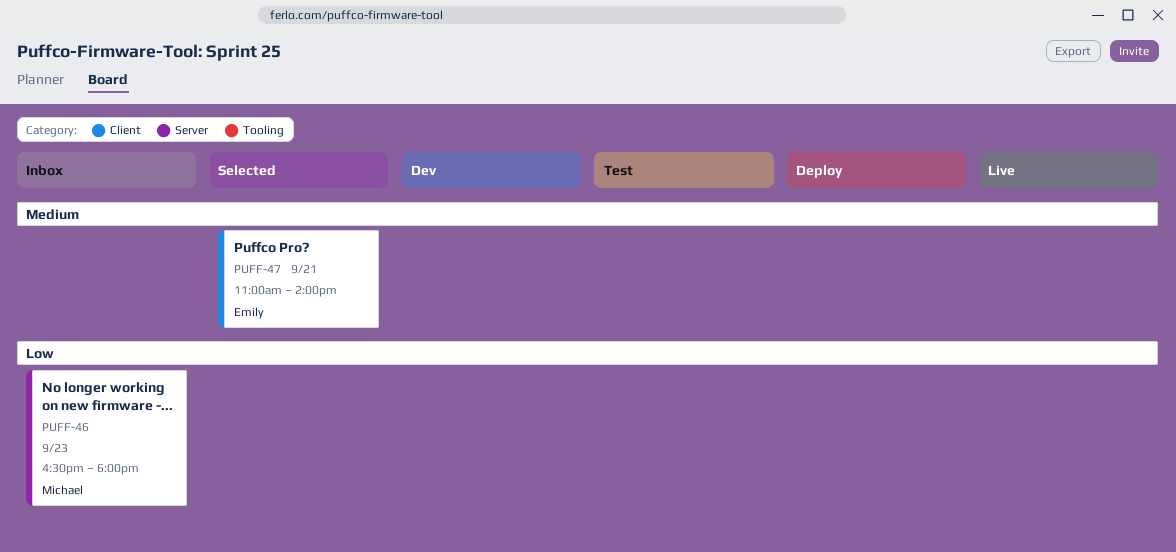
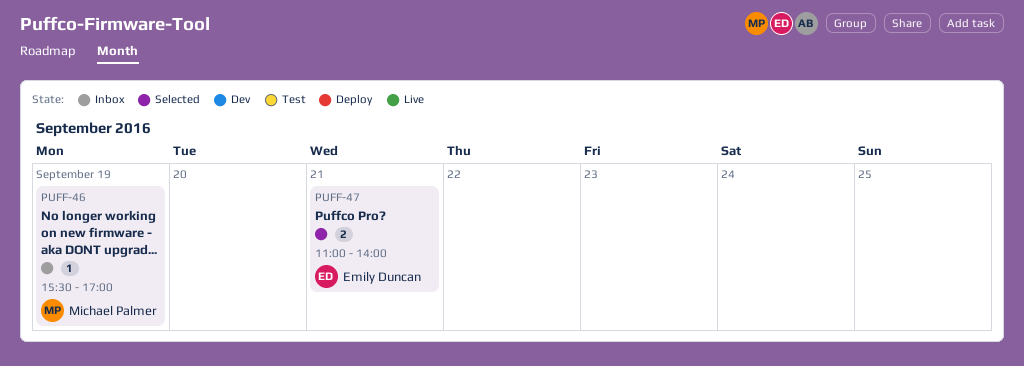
PUFF-46, day: Sep 23 -> Sep 19
PUFF-46, begins: 16:30 -> 15:30
PUFF-46, ends: 18:00 -> 17:00

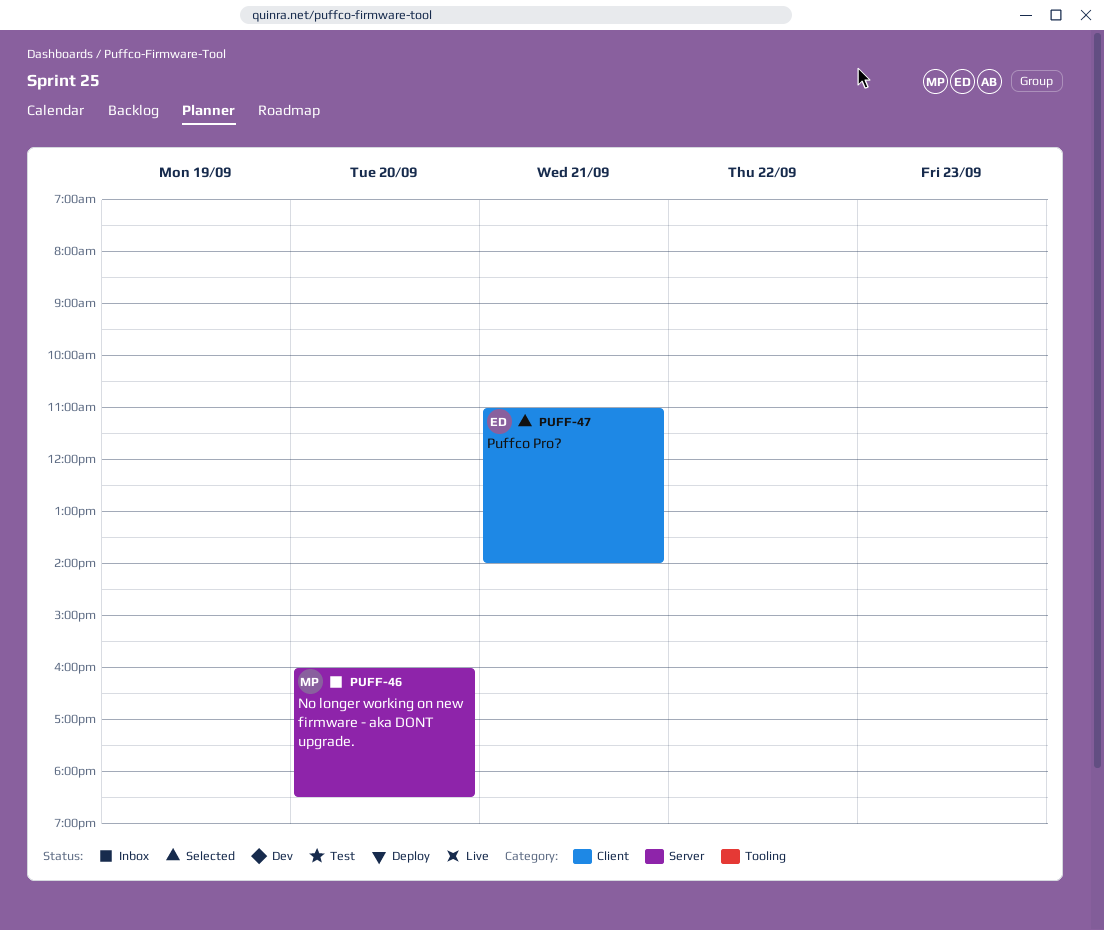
PUFF-46, day: Sep 19 -> Sep 20
PUFF-46, begins: 15:30 -> 16:00
PUFF-46, ends: 17:00 -> 18:30

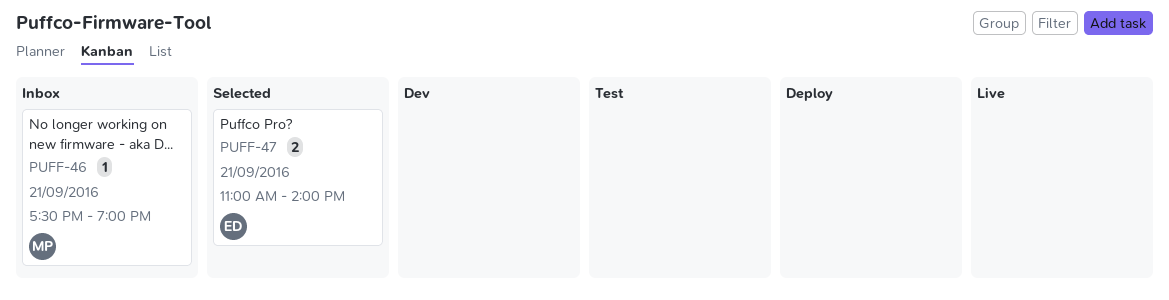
PUFF-46, day: Sep 20 -> Sep 21
PUFF-46, begins: 16:00 -> 17:30
PUFF-46, ends: 18:30 -> 19:00

